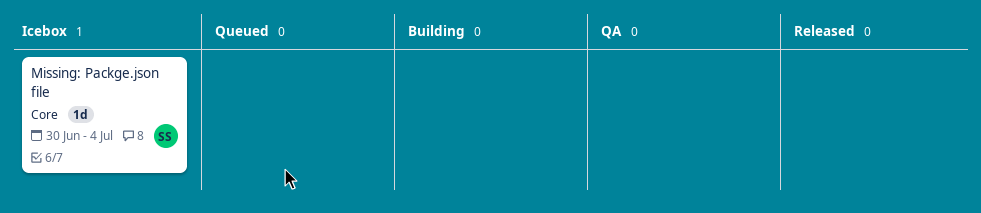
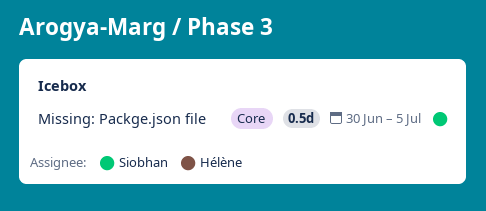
Missing: Packge.json file, estimate: 1d -> 0.5d
Missing: Packge.json file, due: Jul 4 -> Jul 5

